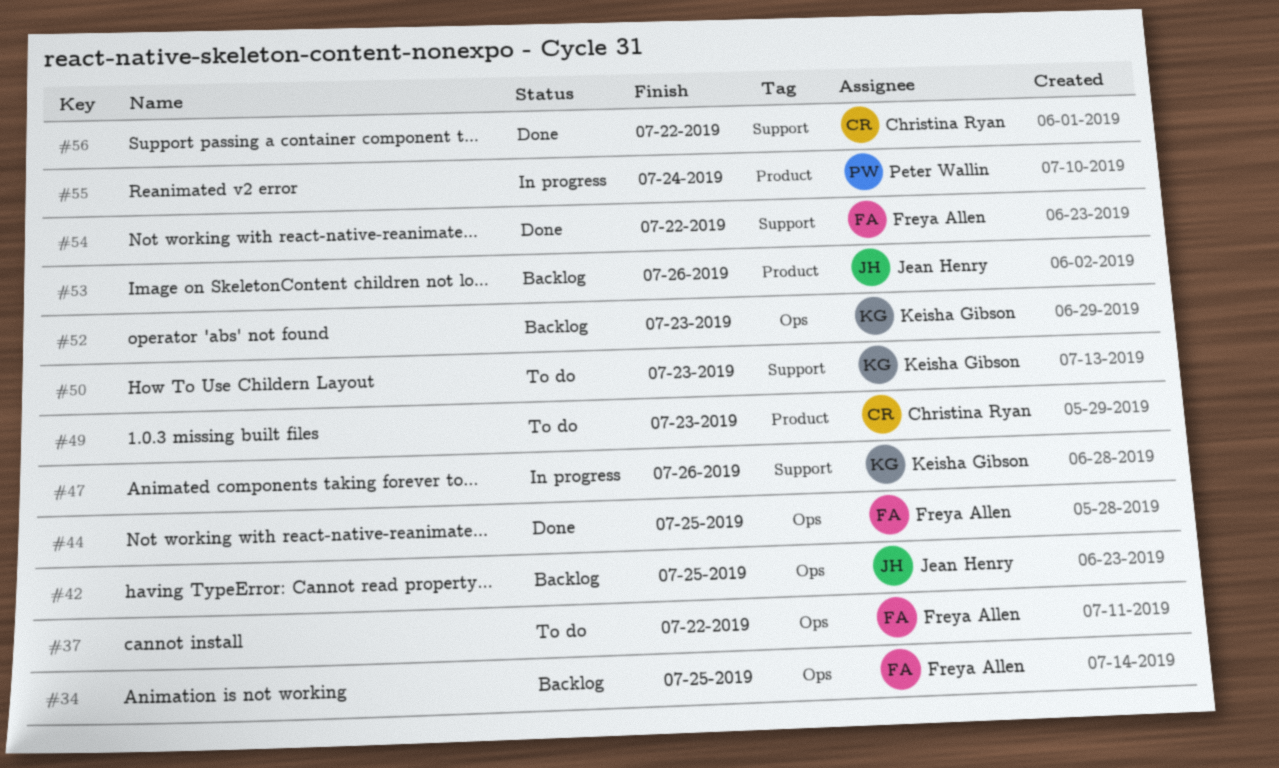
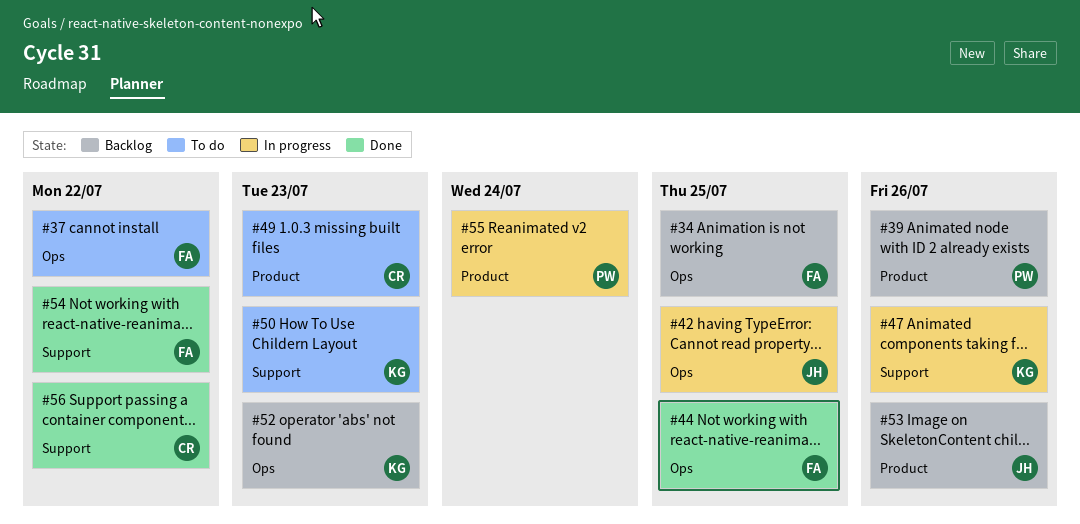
#39: none -> present
#42, status: Backlog -> In progress

